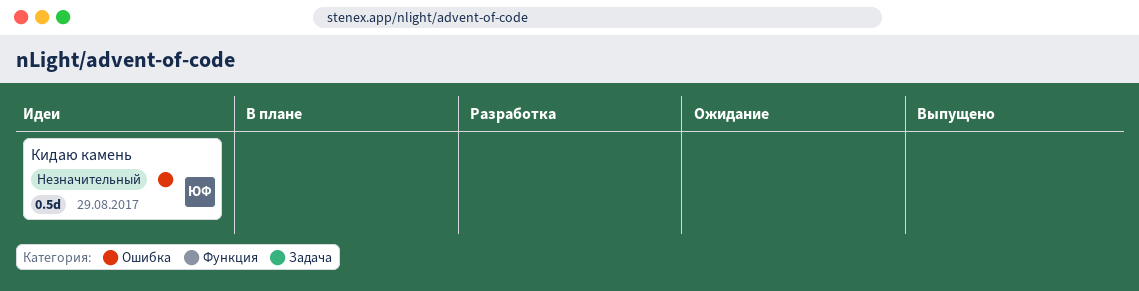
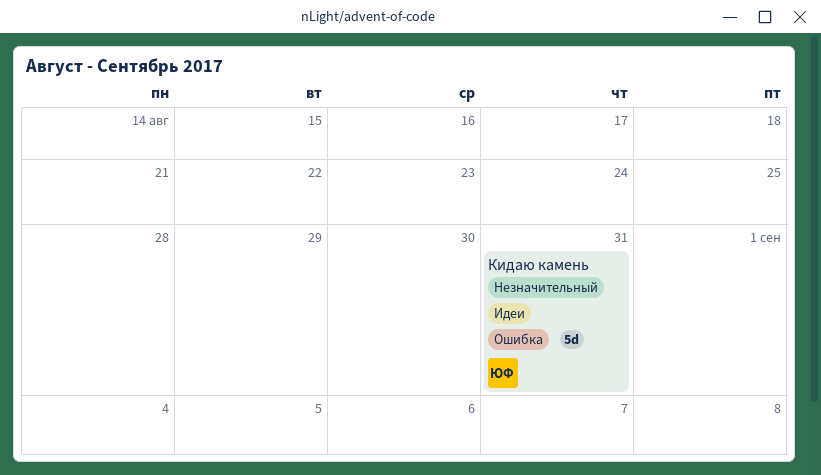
Кидаю камень, estimate: 0.5d -> 5d
Кидаю камень, due: Aug 29 -> Aug 31

